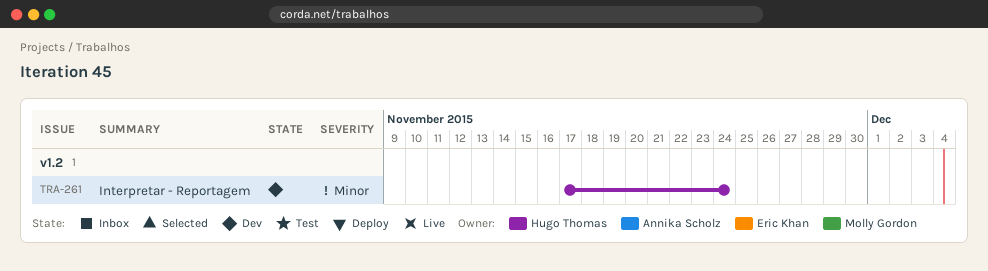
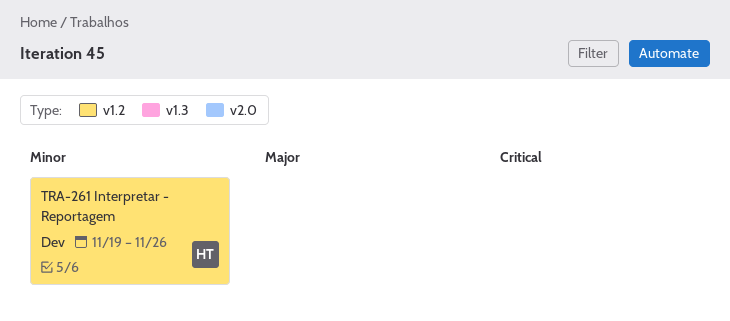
TRA-261, start: Nov 17 -> Nov 19
TRA-261, due: Nov 24 -> Nov 26

